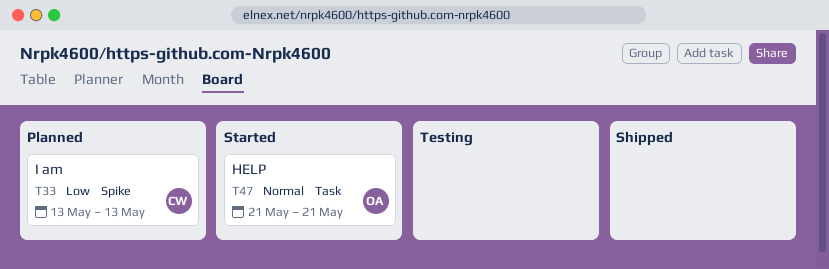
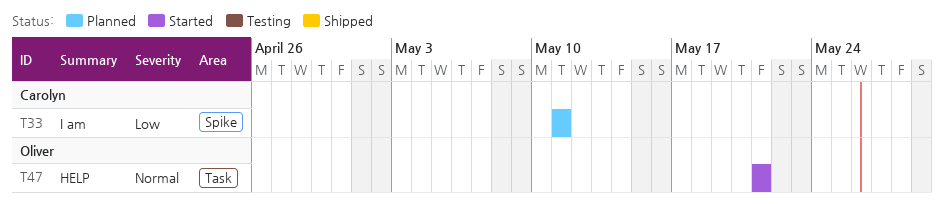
T33, start: May 13 -> May 11
T33, due: May 13 -> May 11

